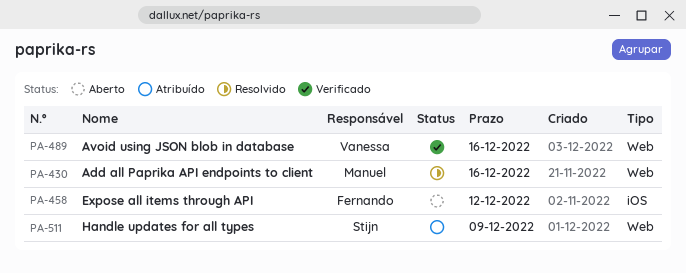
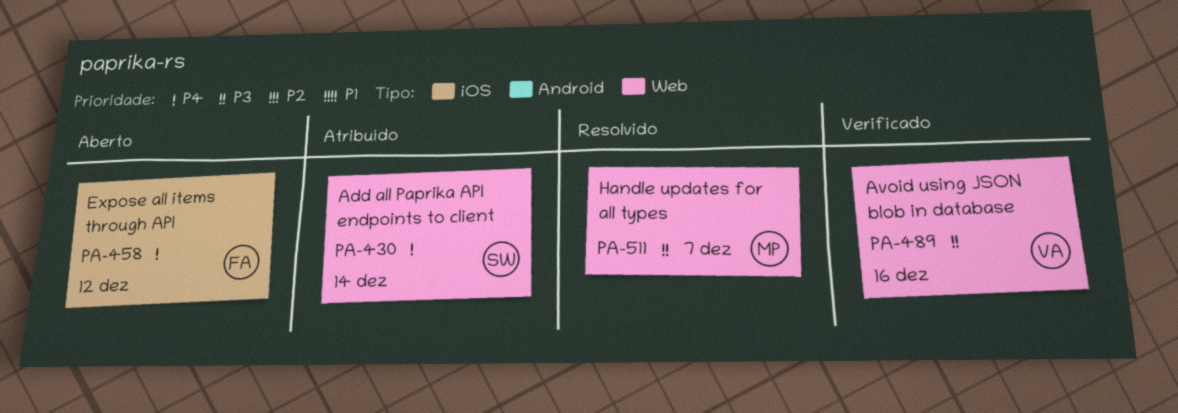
PA-430, status: Resolvido -> Atribuído
PA-430, owner: Manuel -> Stijn
PA-430, due: Dec 16 -> Dec 14
PA-511, status: Atribuído -> Resolvido
PA-511, owner: Stijn -> Manuel
PA-511, due: Dec 9 -> Dec 7

